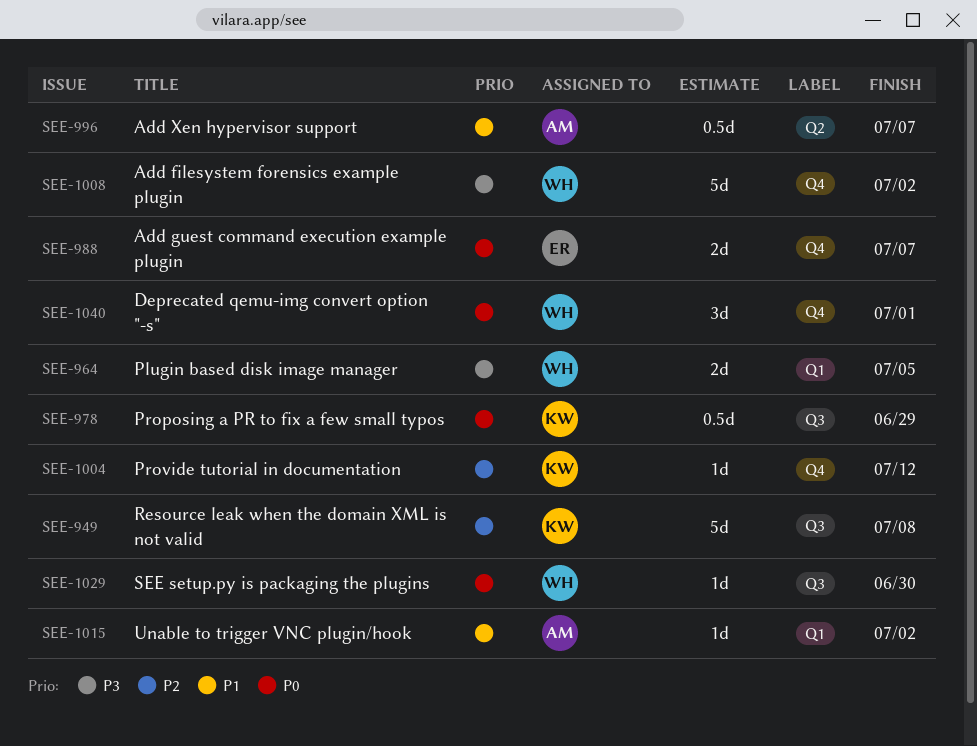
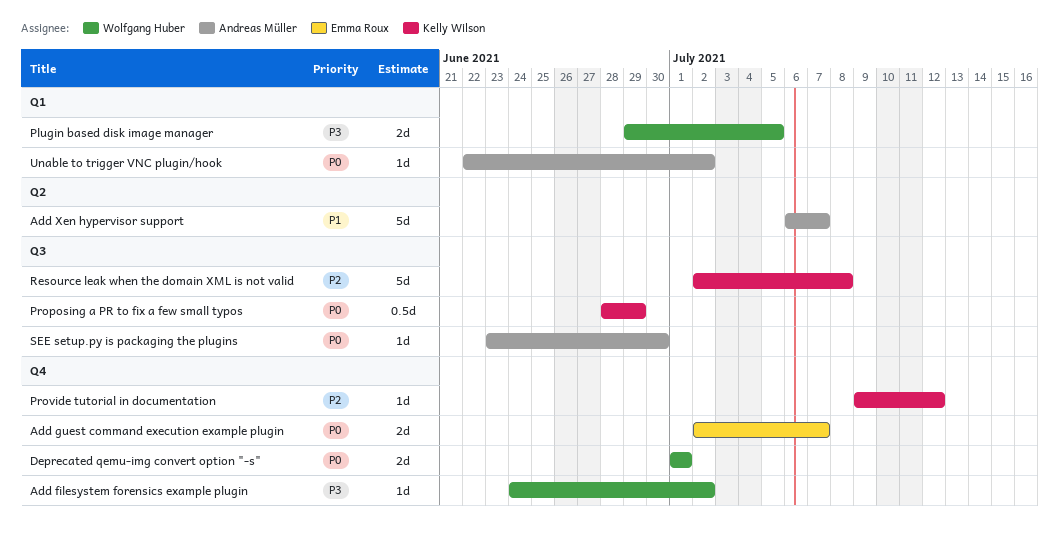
Add filesystem forensics example plugin, estimate: 5d -> 1d
Add Xen hypervisor support, estimate: 0.5d -> 5d
Deprecated qemu-img convert option "-s", estimate: 3d -> 2d
SEE setup.py is packaging the plugins, owner: Wolfgang Huber -> Andreas Müller
Unable to trigger VNC plugin/hook, priority: P1 -> P0

